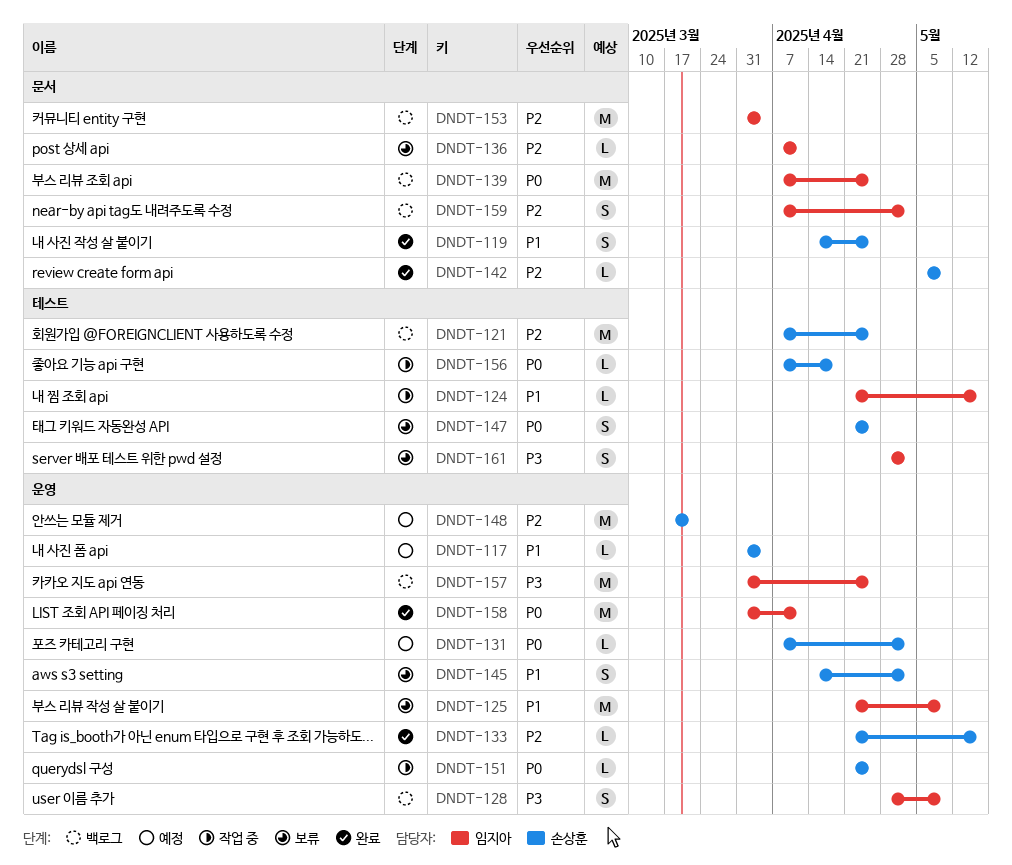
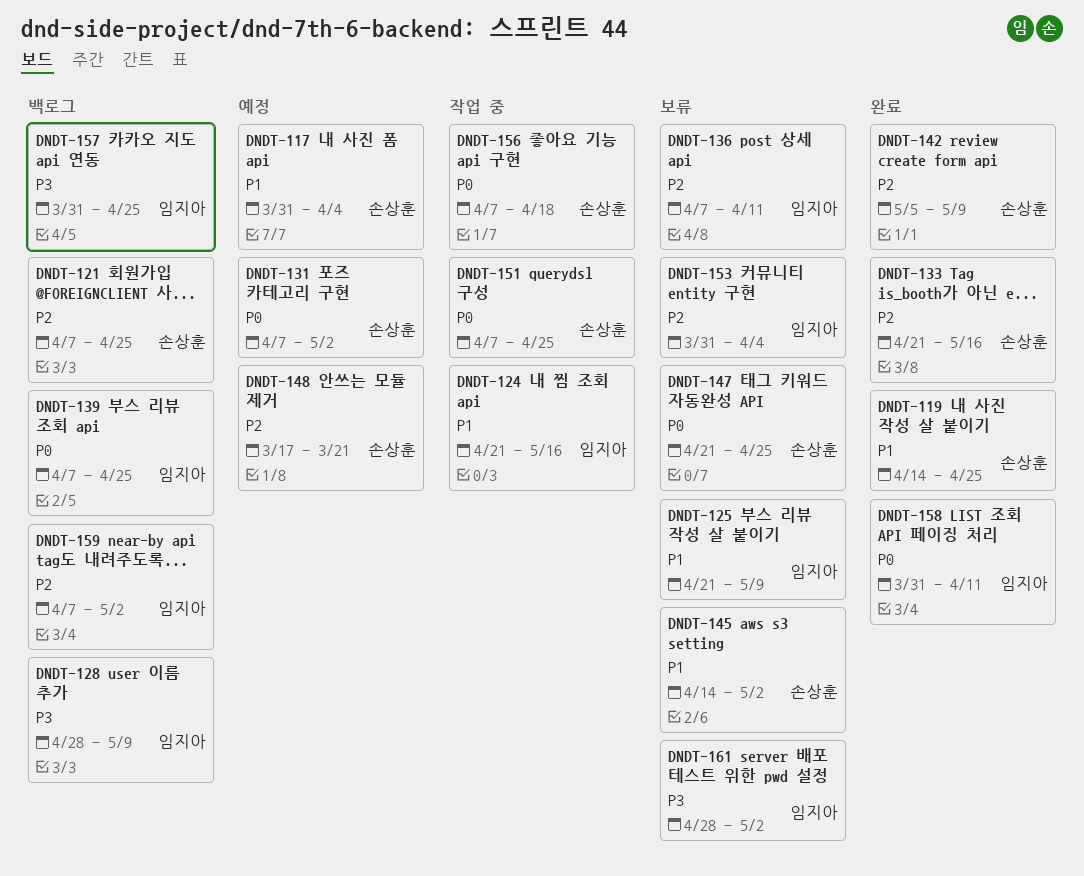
DNDT-151, start: Apr 21 -> Apr 7
DNDT-153, status: 백로그 -> 보류

